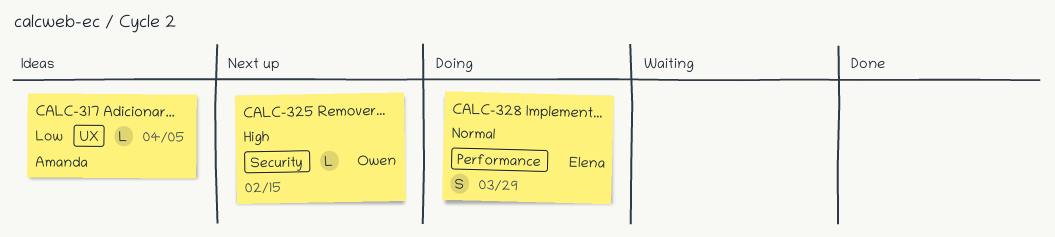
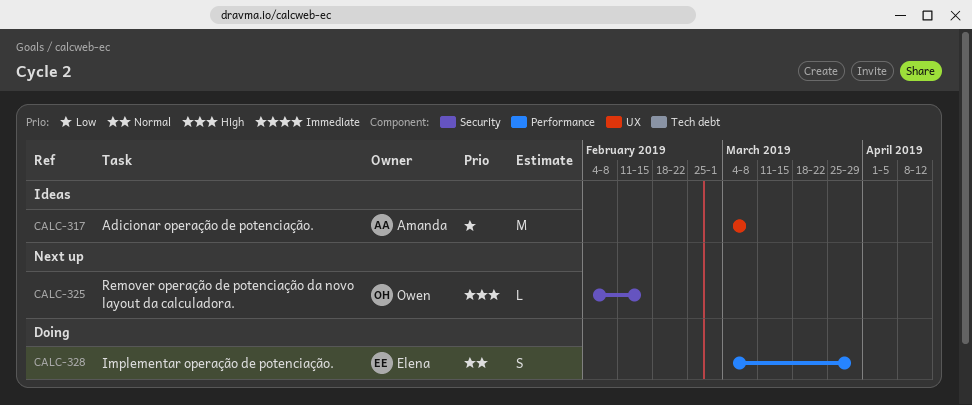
CALC-317, estimate: L -> M
CALC-317, due: Apr 5 -> Mar 8

